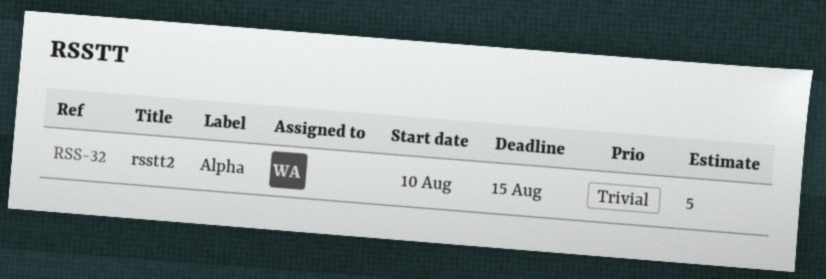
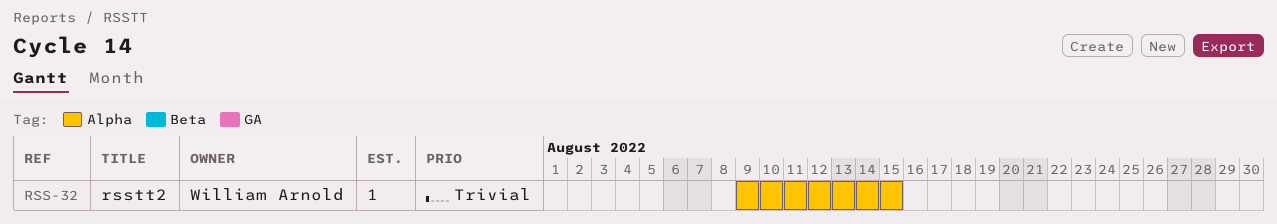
RSS-32, estimate: 5 -> 1
RSS-32, start: Aug 10 -> Aug 9

